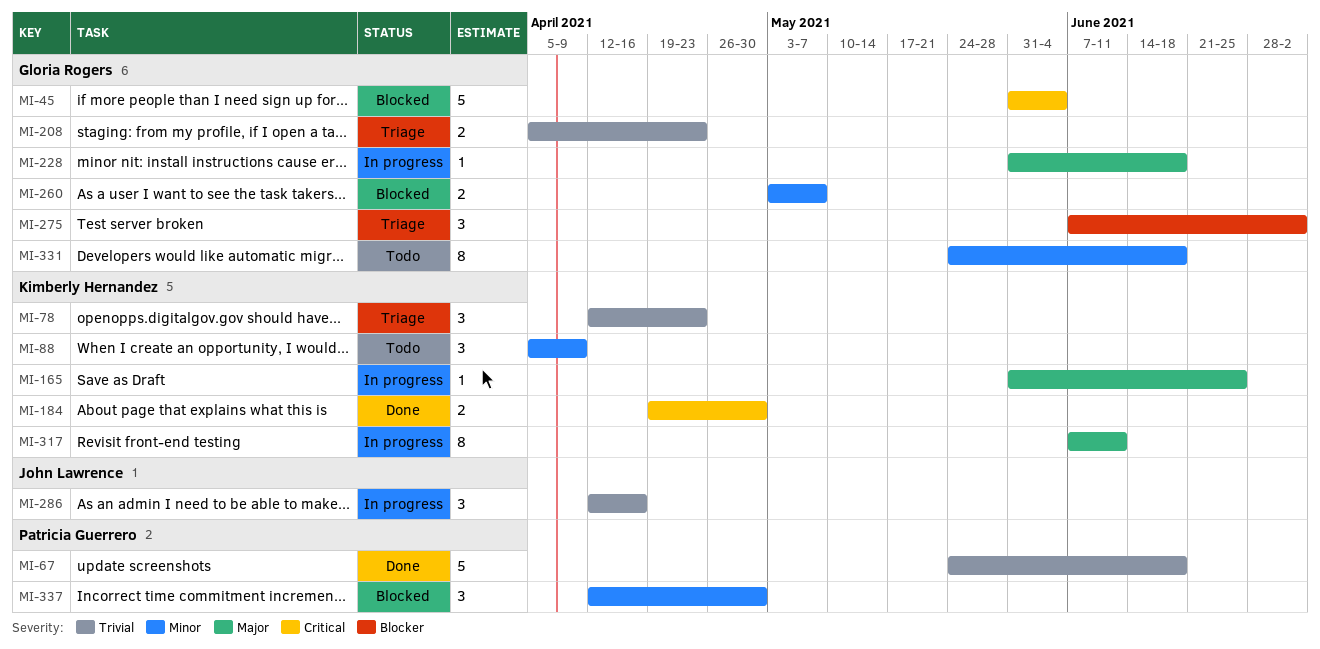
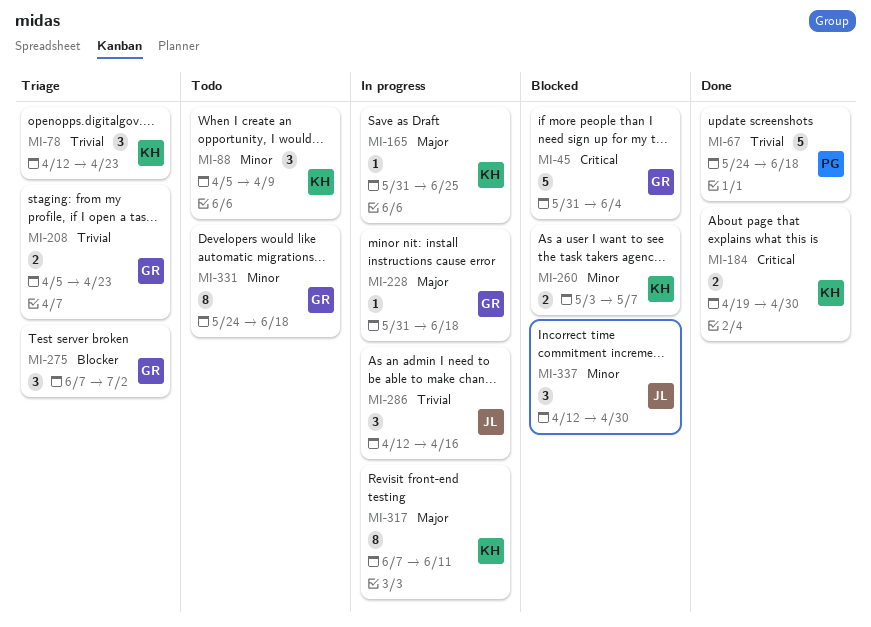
MI-260, owner: Gloria Rogers -> Kimberly Hernandez
MI-337, owner: Patricia Guerrero -> John Lawrence

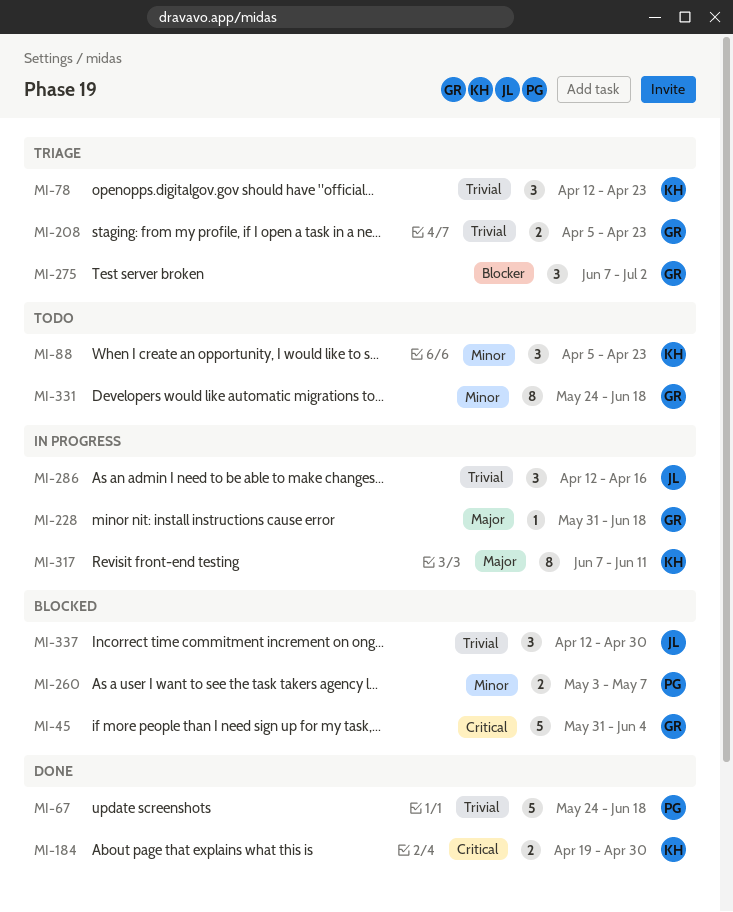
MI-88, due: Apr 9 -> Apr 23
MI-165: present -> none
MI-260, owner: KH -> PG
MI-337, priority: Minor -> Trivial

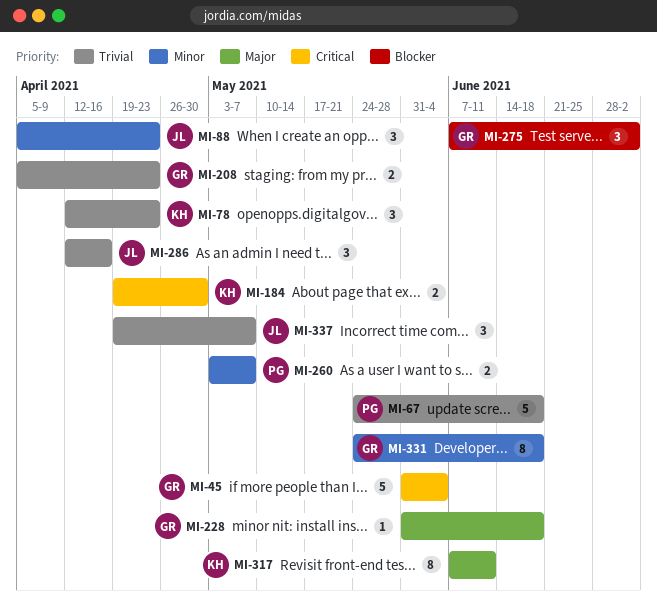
MI-88, owner: KH -> JL
MI-337, start: Apr 12 -> Apr 19
MI-337, due: Apr 30 -> May 7

